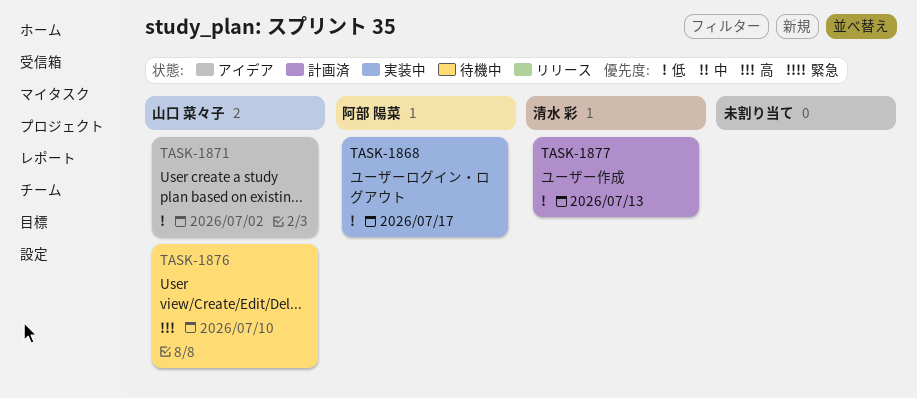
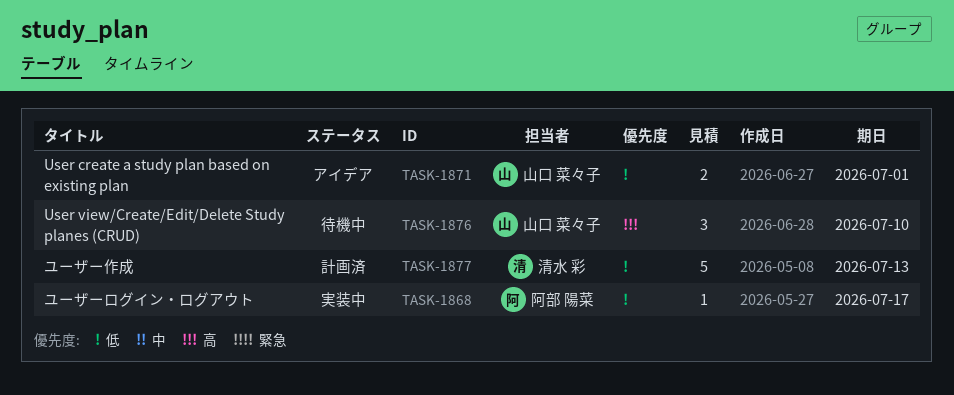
TASK-1871, due: Jul 2 -> Jul 1

